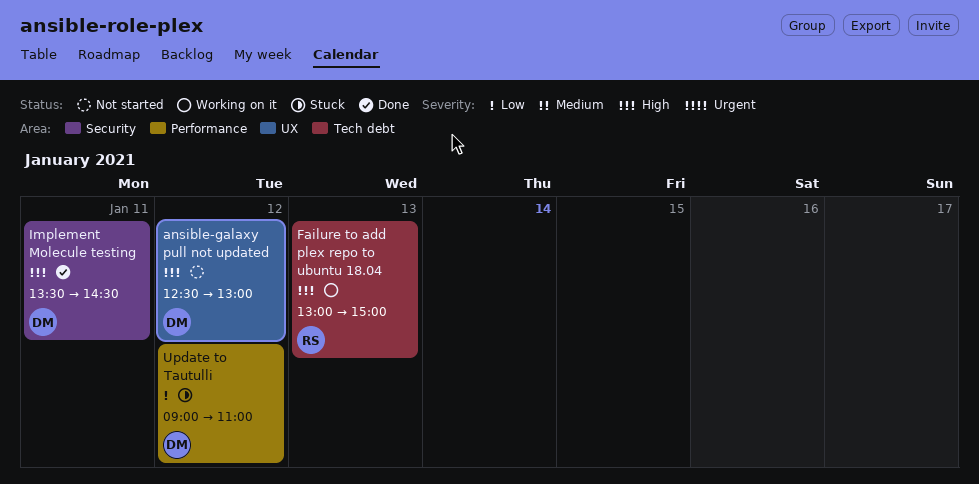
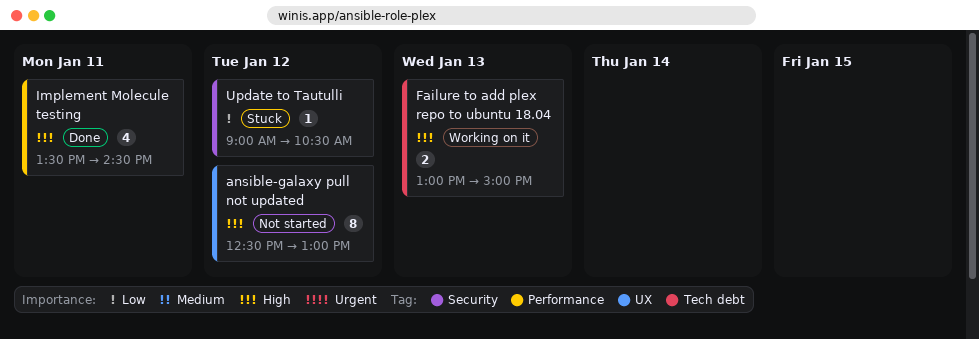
Implement Molecule testing, label: Security -> Performance
Update to Tautulli, label: Performance -> Security
Update to Tautulli, ends: 11:00 -> 10:30

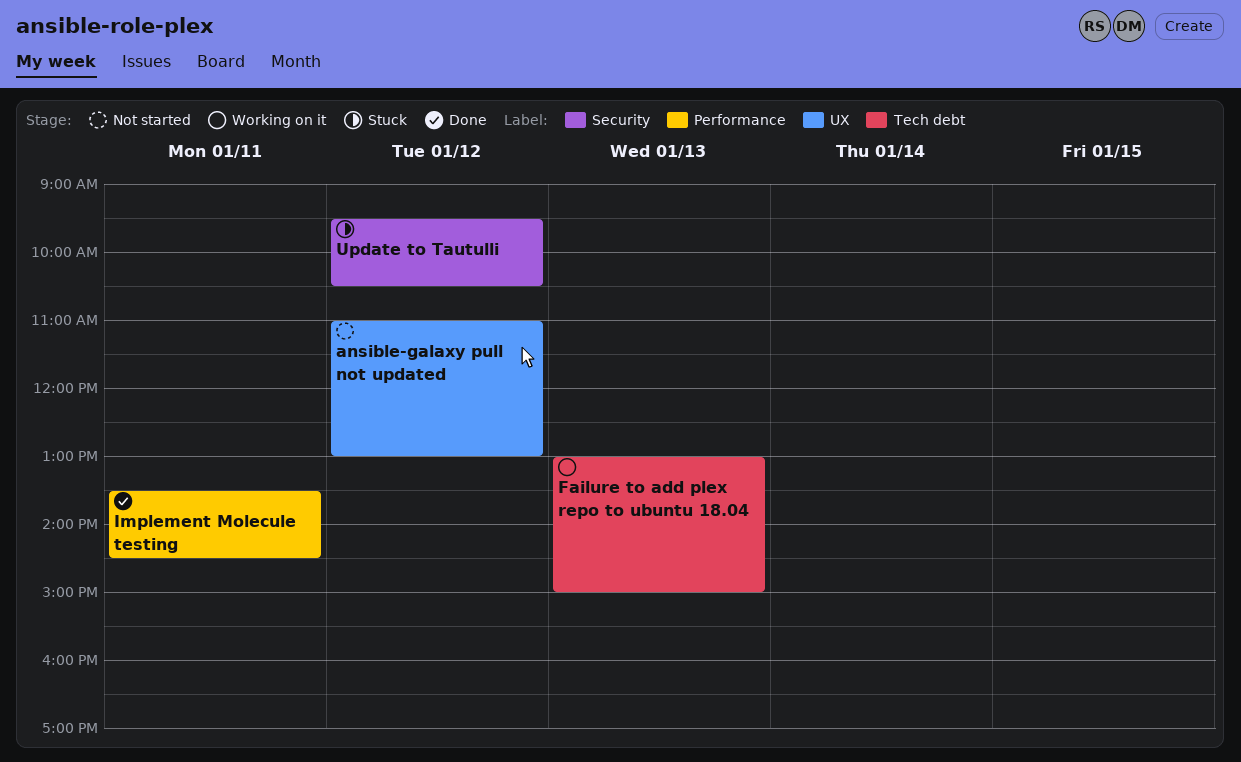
ansible-galaxy pull not updated, begins: 12:30 -> 11:00
Update to Tautulli, begins: 09:00 -> 09:30

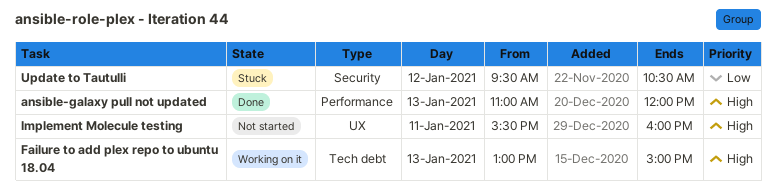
ansible-galaxy pull not updated, status: Not started -> Done
ansible-galaxy pull not updated, label: UX -> Performance
ansible-galaxy pull not updated, day: Jan 12 -> Jan 13
ansible-galaxy pull not updated, ends: 13:00 -> 12:00
Implement Molecule testing, status: Done -> Not started
Implement Molecule testing, label: Performance -> UX
Implement Molecule testing, begins: 13:30 -> 15:30
Implement Molecule testing, ends: 14:30 -> 16:00

